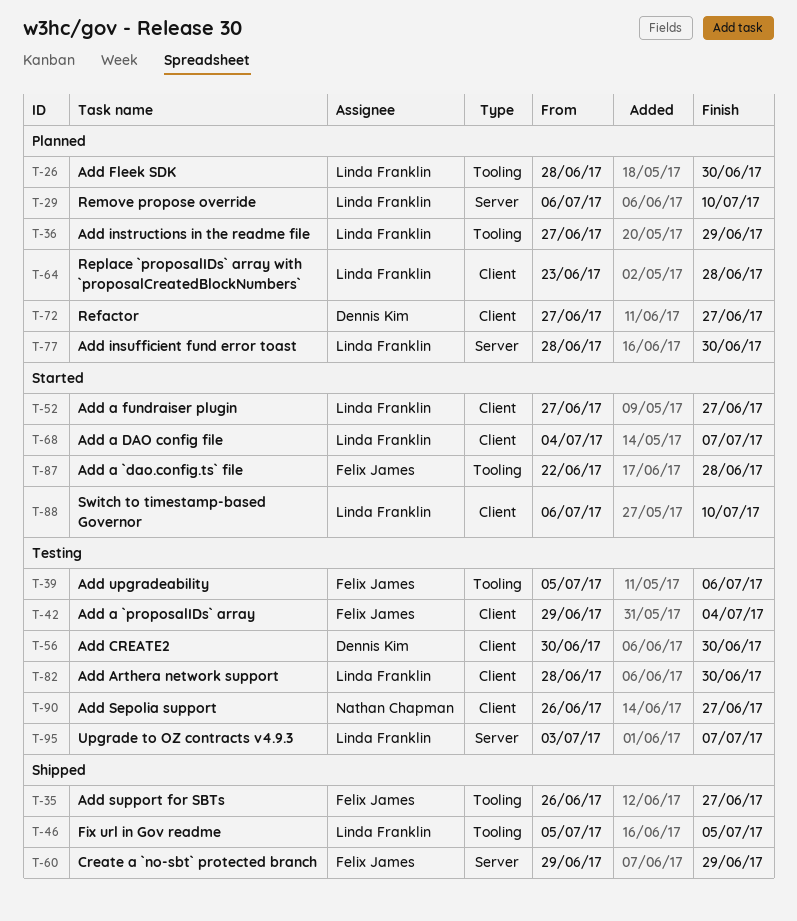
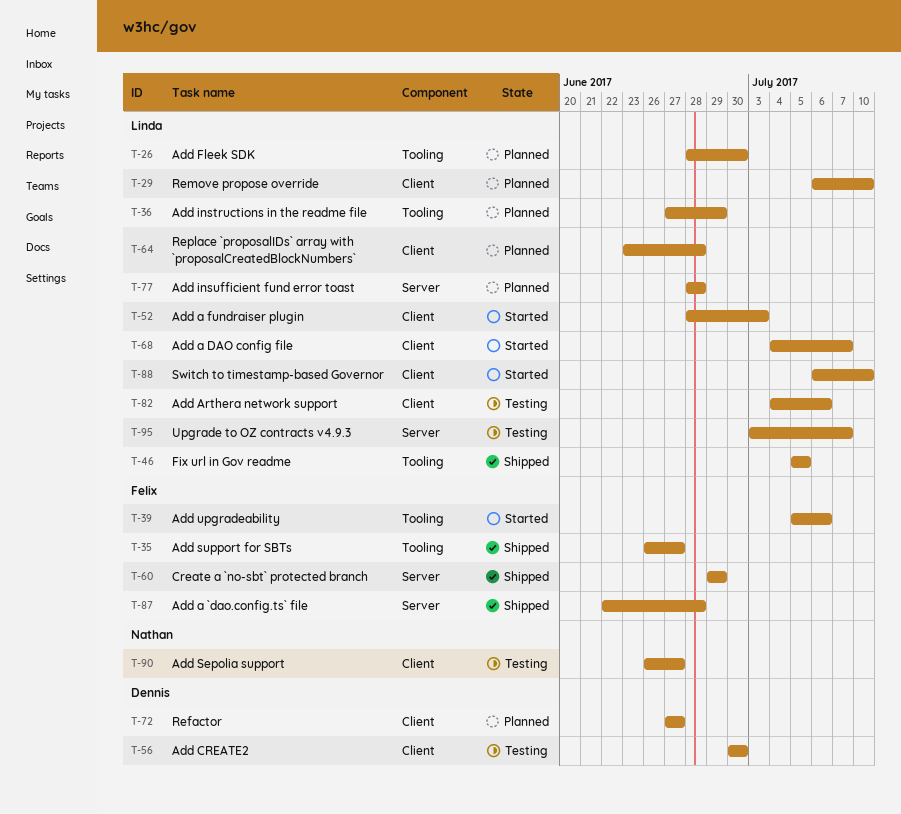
T-29, label: Server -> Client
T-39, status: Testing -> Started
T-42: present -> none
T-52, start: Jun 27 -> Jun 28
T-52, due: Jun 27 -> Jul 3
T-77, due: Jun 30 -> Jun 28
T-82, start: Jun 28 -> Jul 4
T-82, due: Jun 30 -> Jul 6
T-87, status: Started -> Shipped
T-87, label: Tooling -> Server

